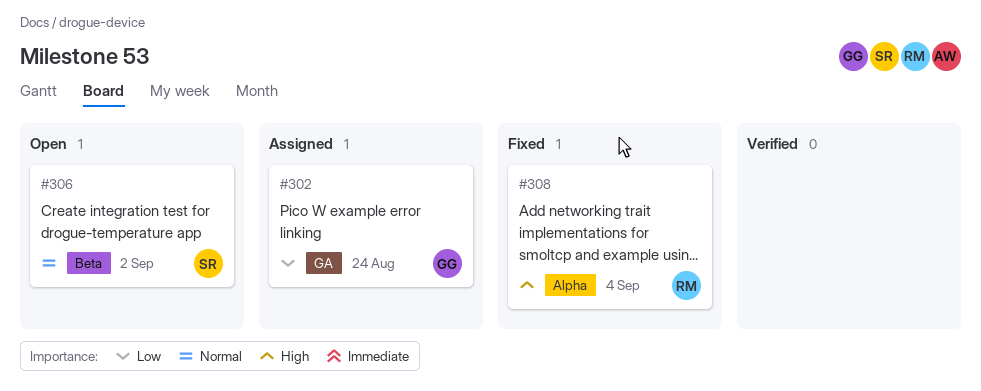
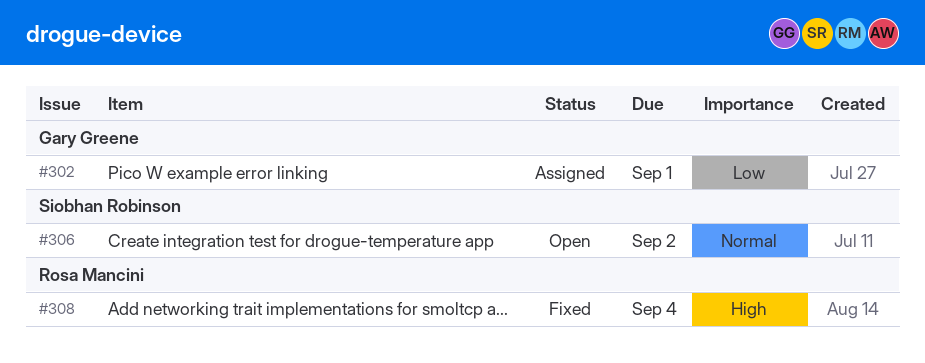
#302, due: Aug 24 -> Sep 1

